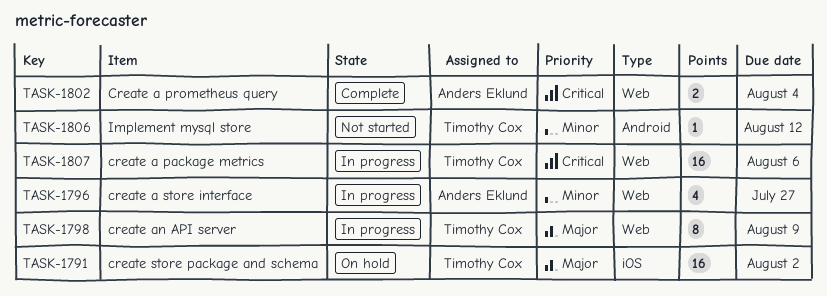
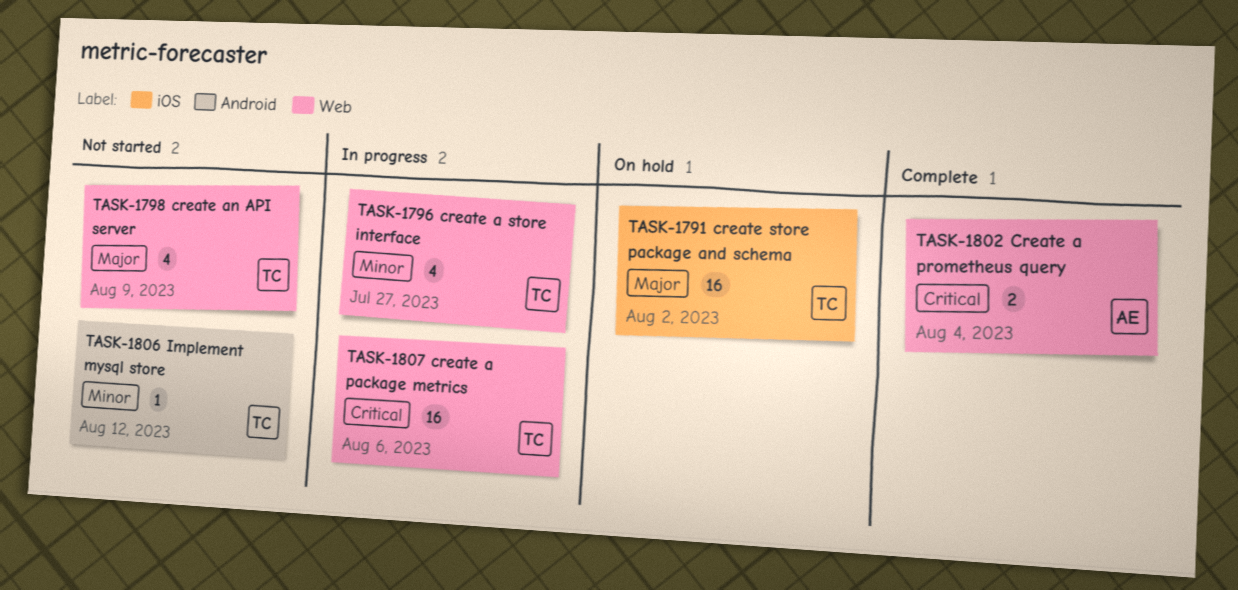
TASK-1796, owner: Anders Eklund -> Timothy Cox
TASK-1798, status: In progress -> Not started
TASK-1798, estimate: 8 -> 4

